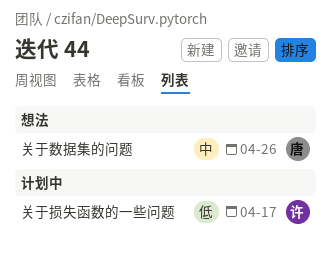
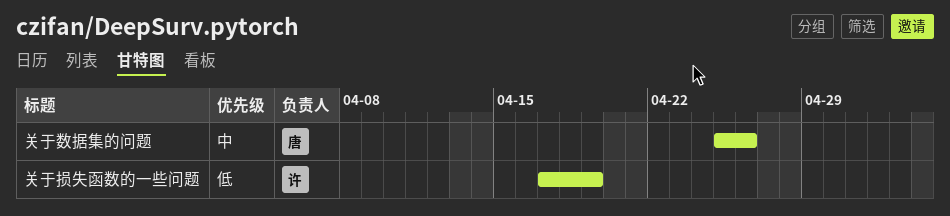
关于损失函数的一些问题, due: Apr 17 -> Apr 19

